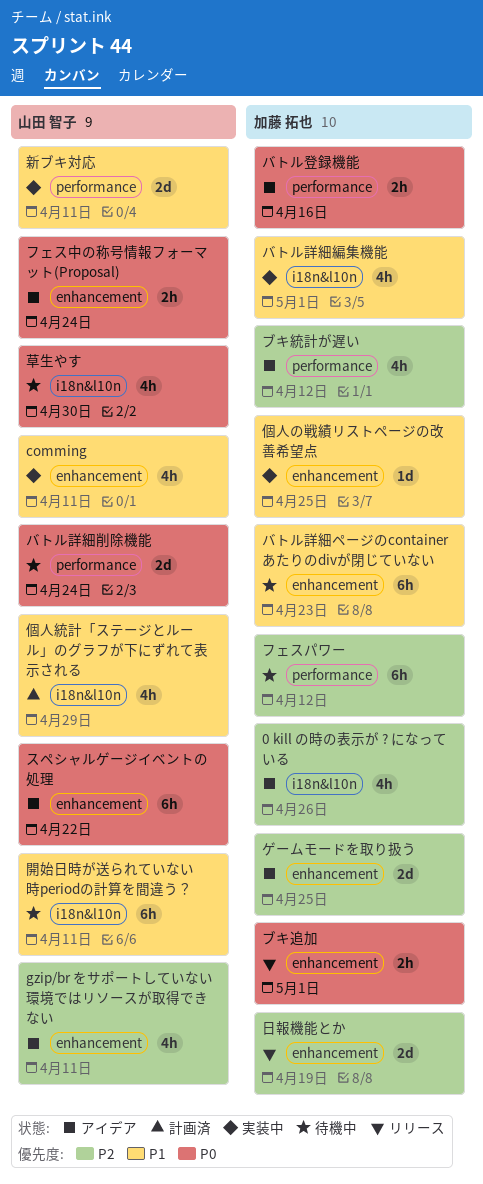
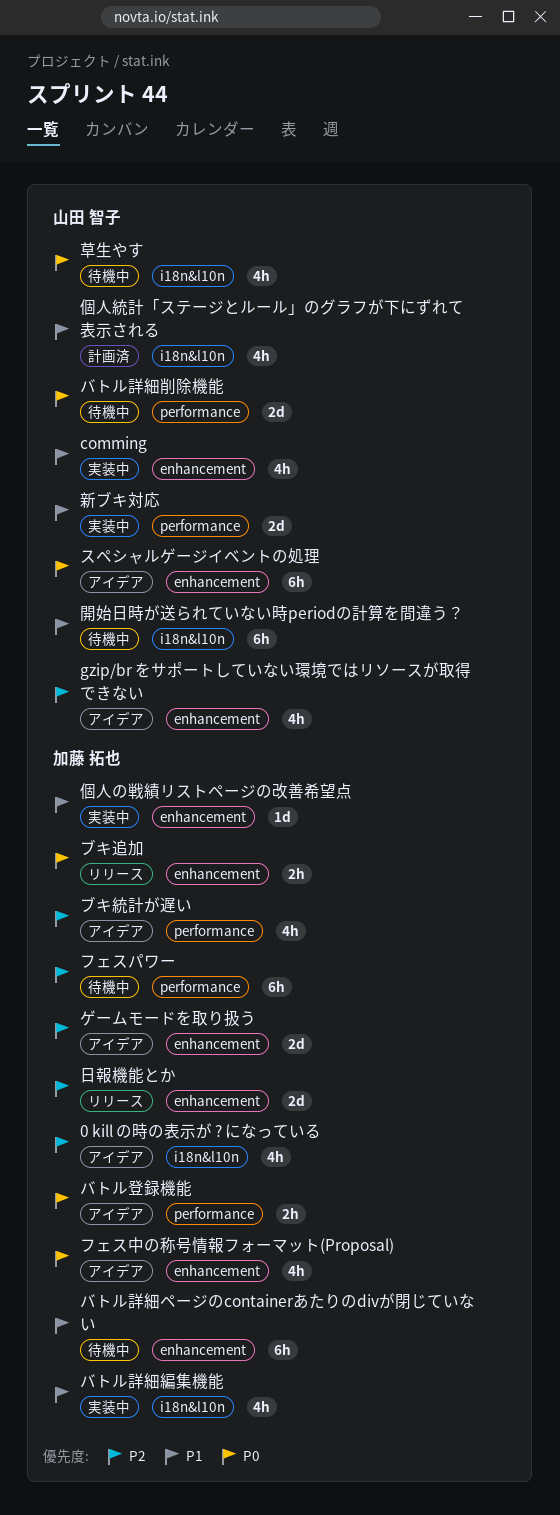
フェス中の称号情報フォーマット(Proposal), owner: 山田 智子 -> 加藤 拓也
フェス中の称号情報フォーマット(Proposal), estimate: 2h -> 4h

